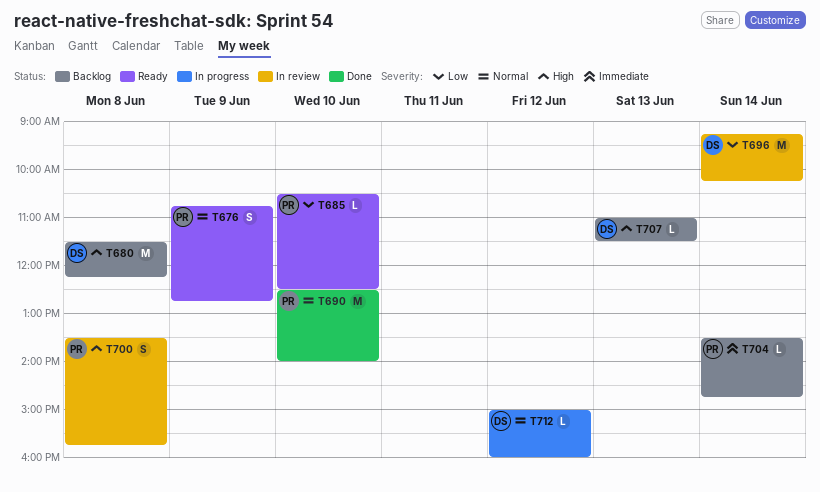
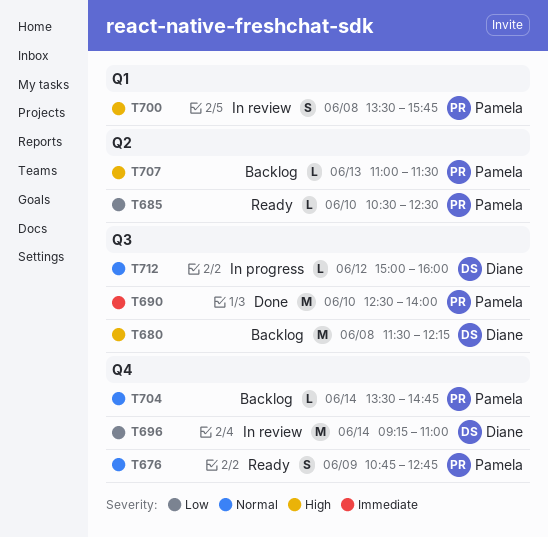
T690, priority: Normal -> Immediate
T696, ends: 10:15 -> 11:00
T704, priority: Immediate -> Normal
T707, owner: Diane -> Pamela

